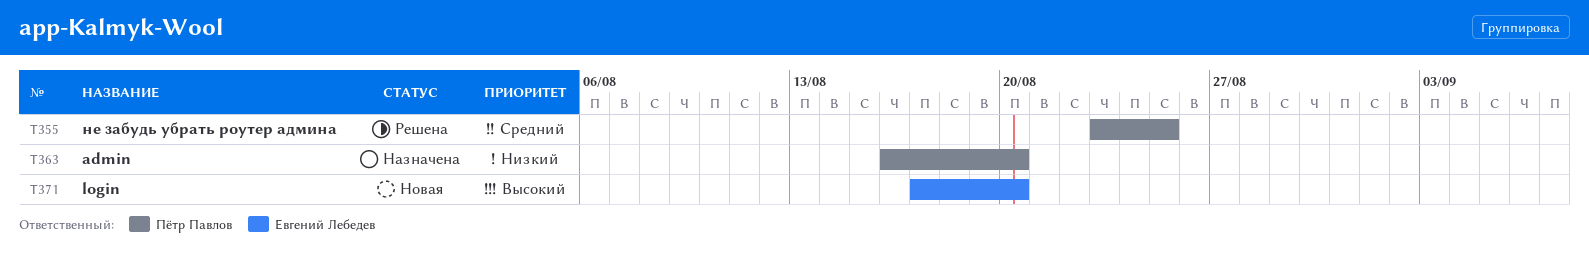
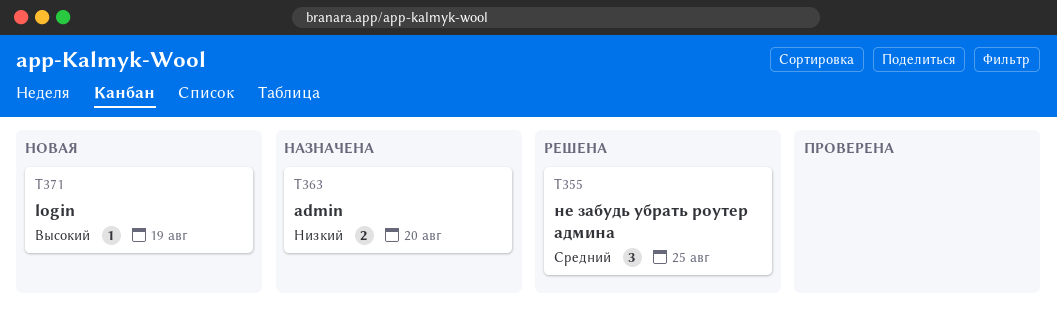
T371, due: Aug 20 -> Aug 19

